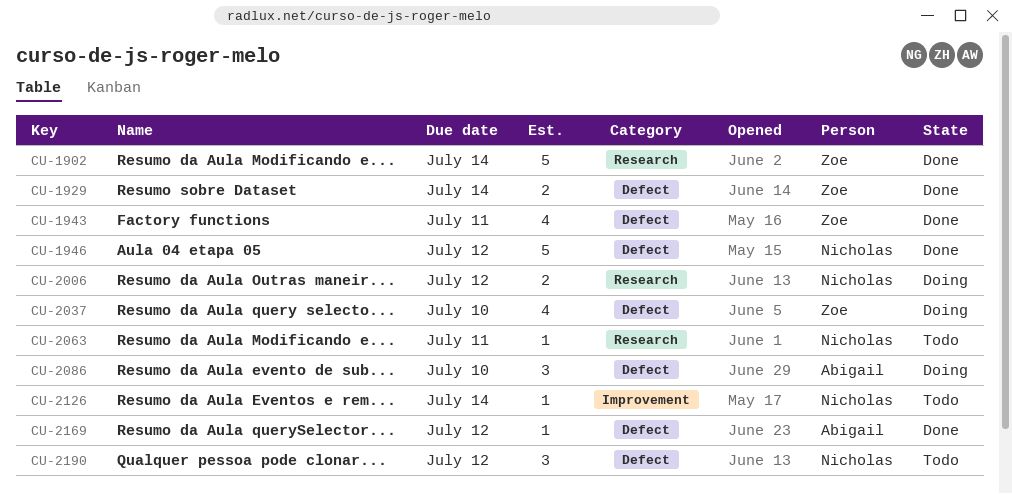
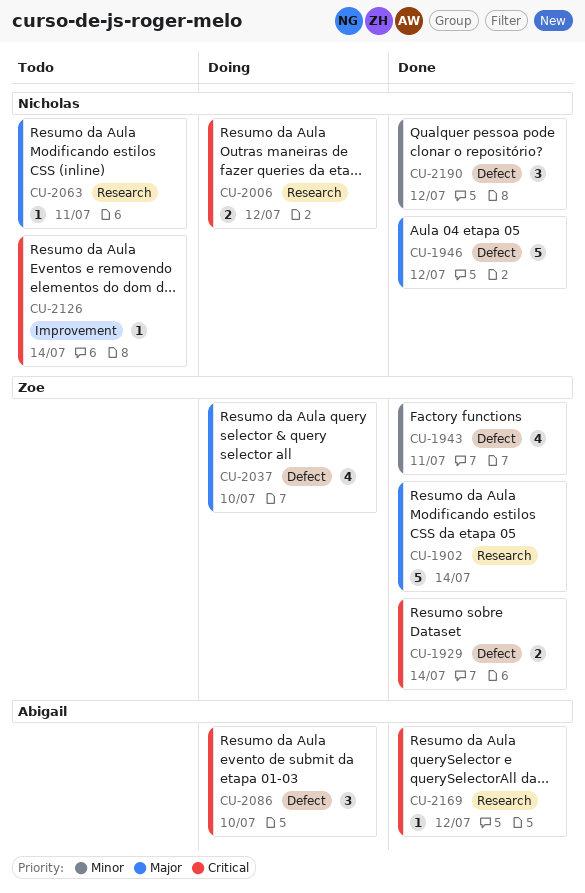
CU-2169, label: Defect -> Research
CU-2190, status: Todo -> Done

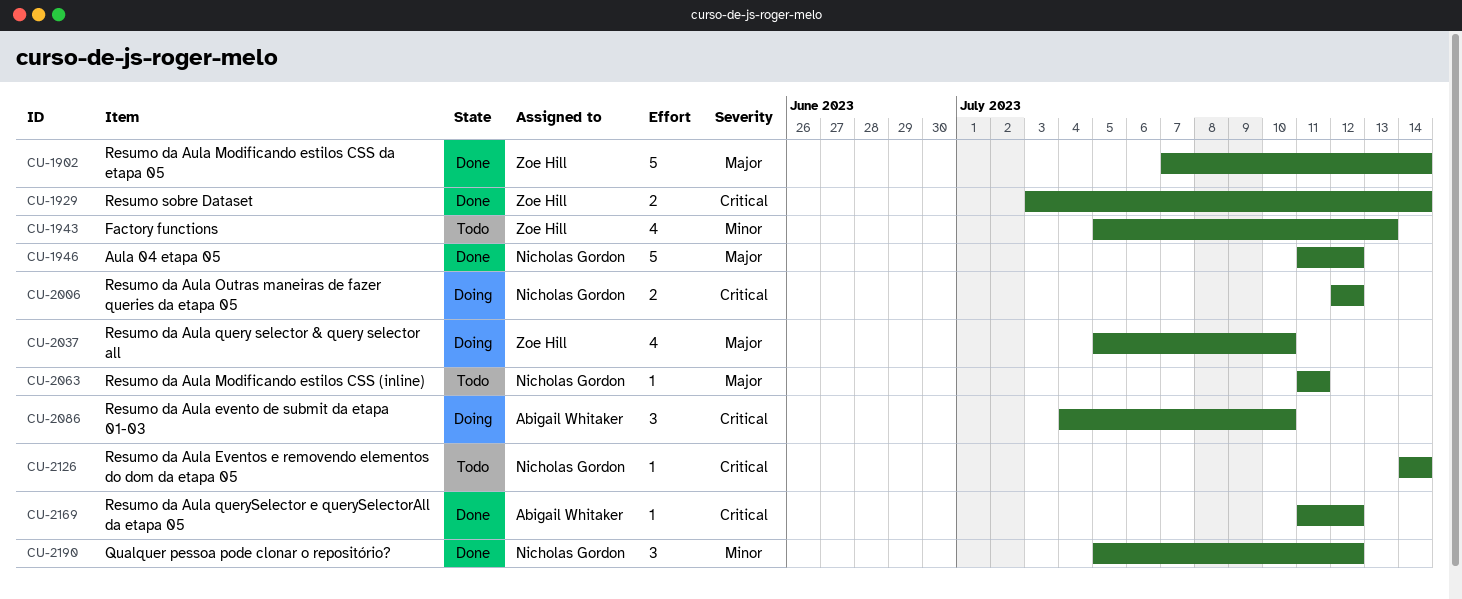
CU-1943, status: Done -> Todo
CU-1943, due: Jul 11 -> Jul 13

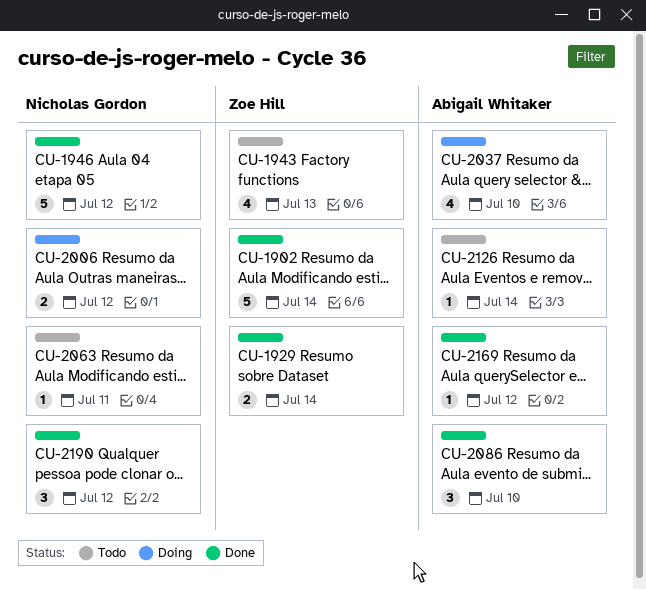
CU-2037, owner: Zoe Hill -> Abigail Whitaker
CU-2086, status: Doing -> Done
CU-2126, owner: Nicholas Gordon -> Abigail Whitaker

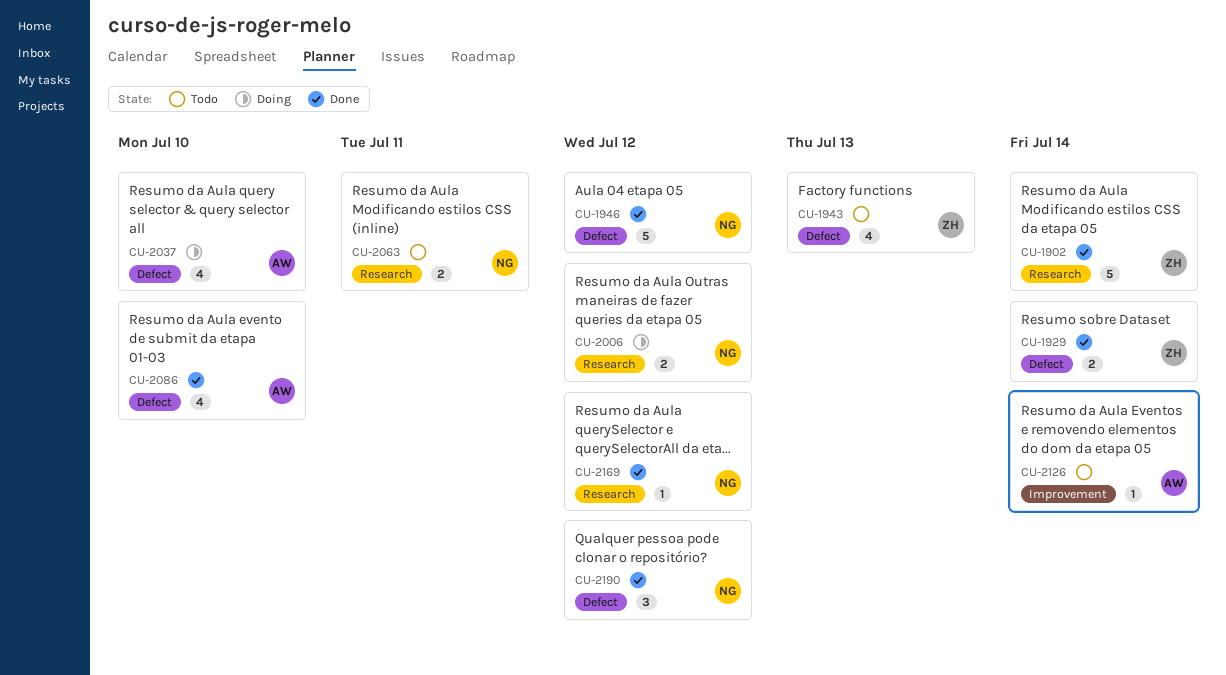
CU-2063, estimate: 1 -> 2
CU-2086, estimate: 3 -> 4
CU-2169, owner: Abigail Whitaker -> Nicholas Gordon

